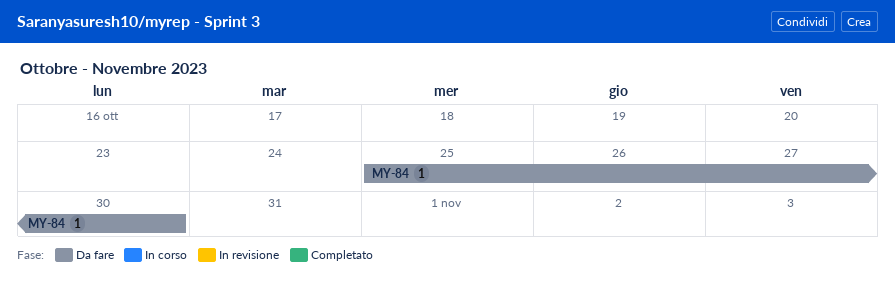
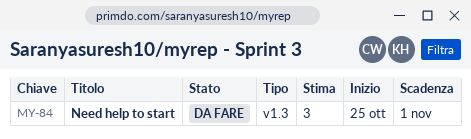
MY-84, estimate: 1 -> 3
MY-84, due: Oct 30 -> Nov 1

